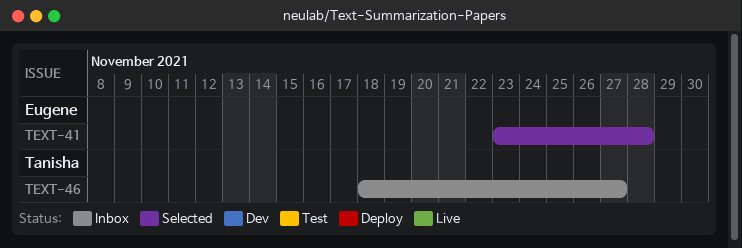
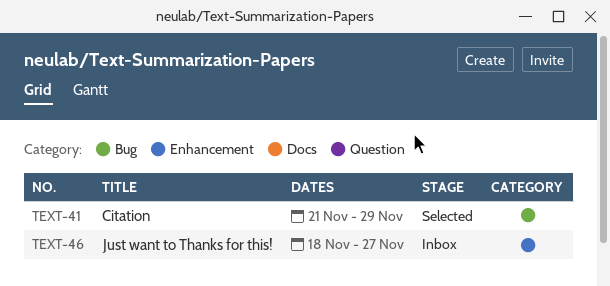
TEXT-41, start: Nov 23 -> Nov 21
TEXT-41, due: Nov 28 -> Nov 29

